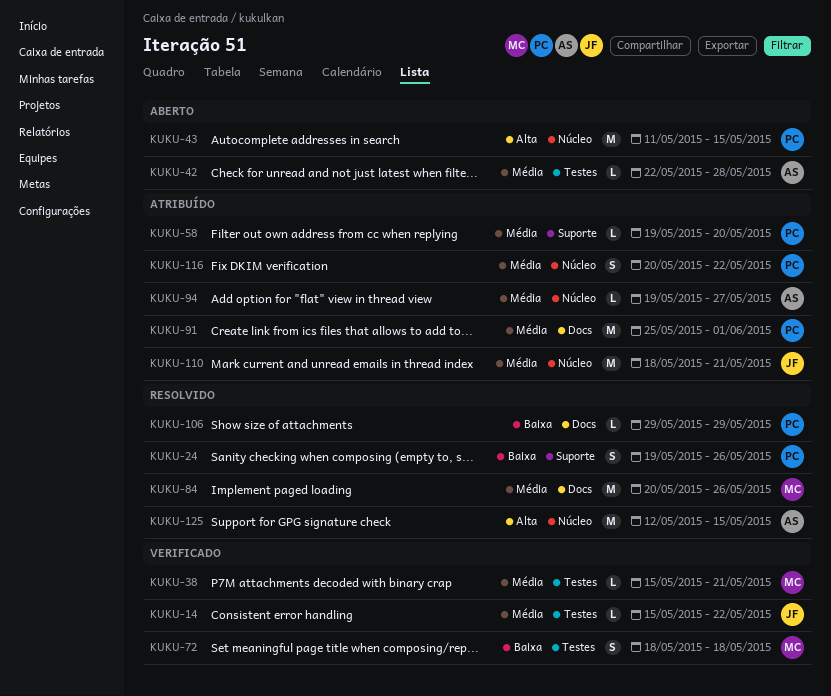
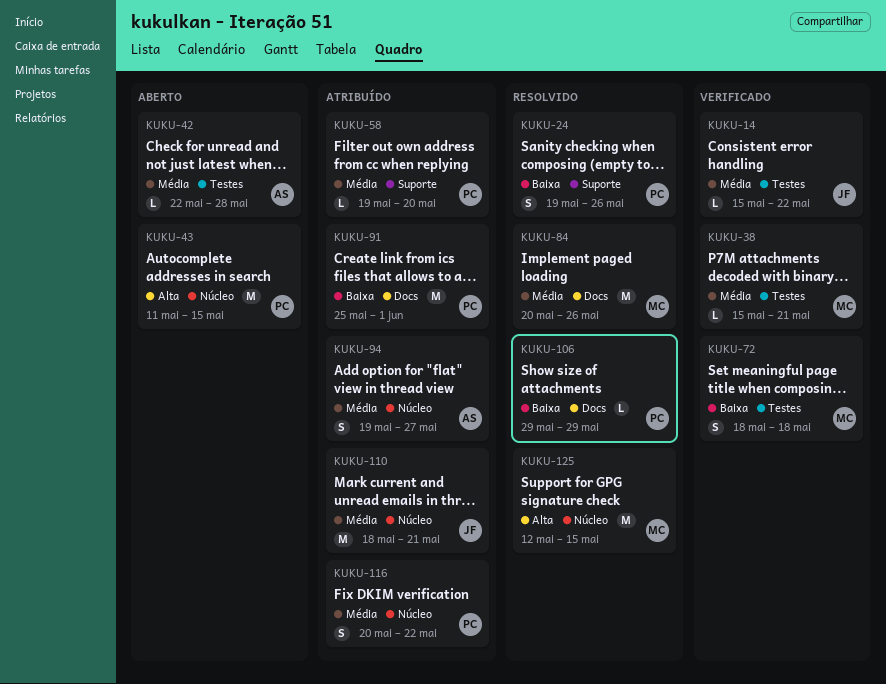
KUKU-91, priority: Média -> Baixa
KUKU-94, estimate: L -> S
KUKU-125, owner: AS -> MC

